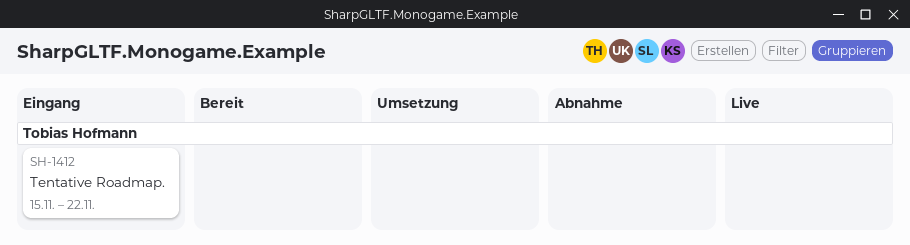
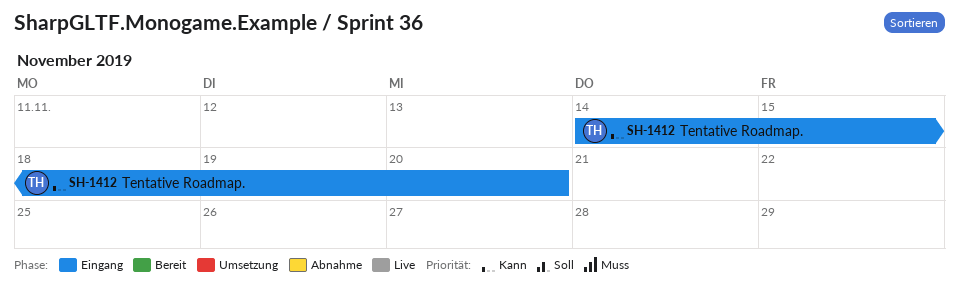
SH-1412, start: Nov 15 -> Nov 14
SH-1412, due: Nov 22 -> Nov 20

